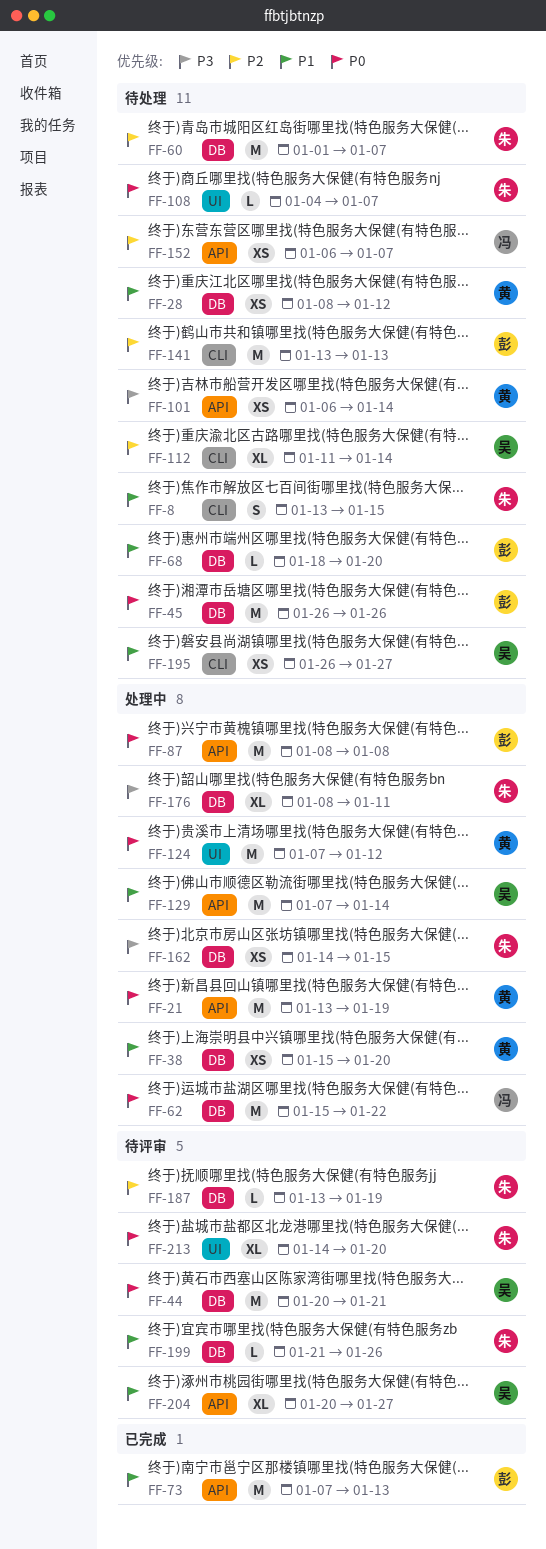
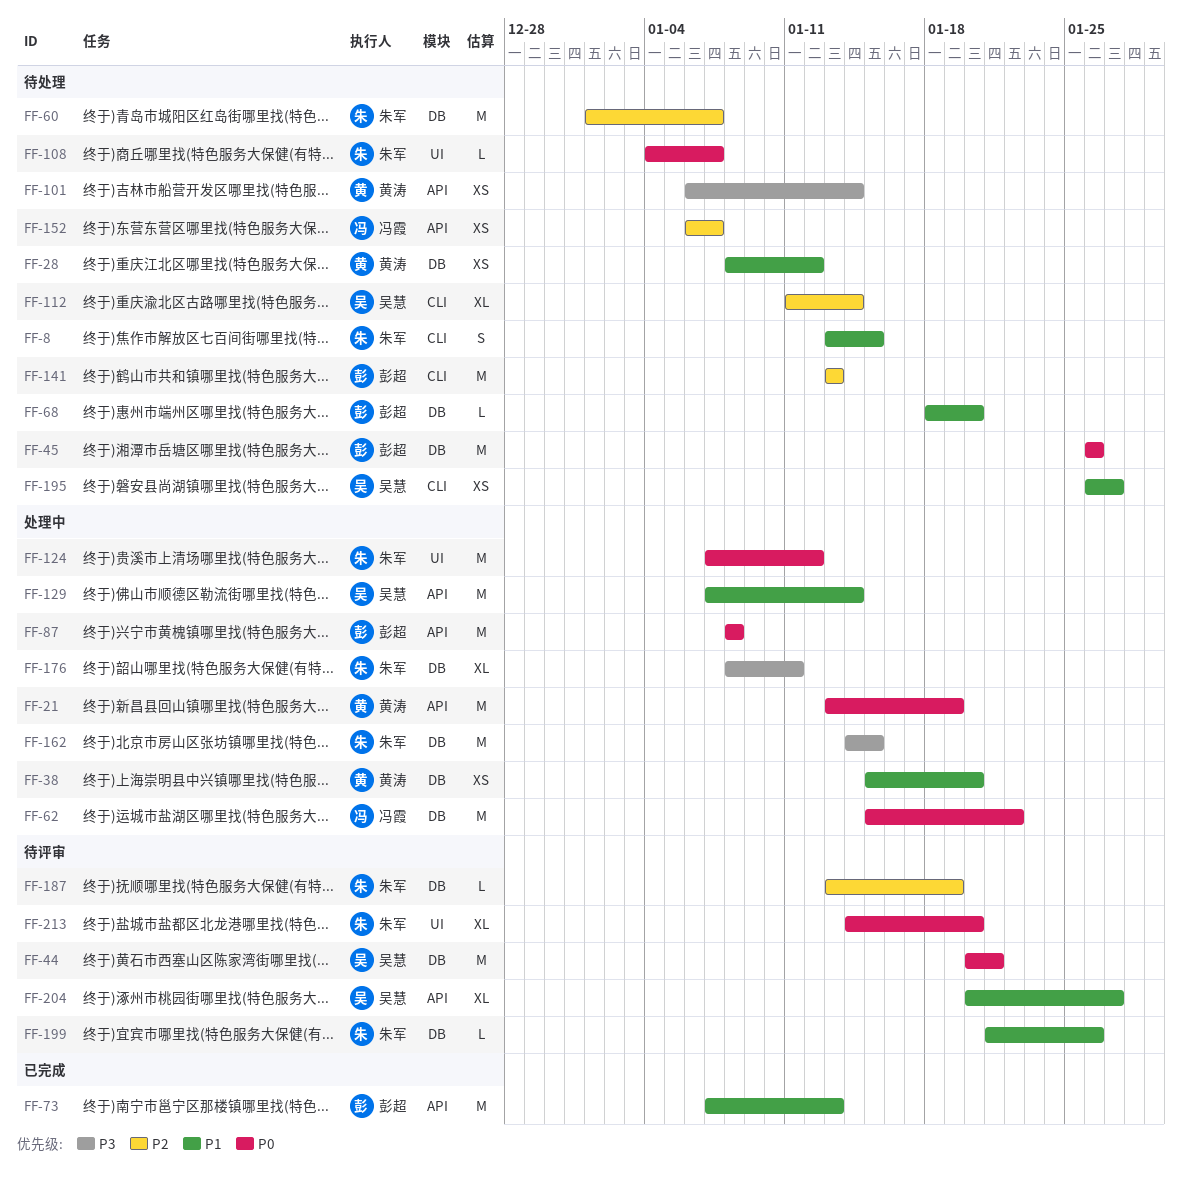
FF-124, owner: 黄涛 -> 朱军
FF-162, estimate: XS -> M

